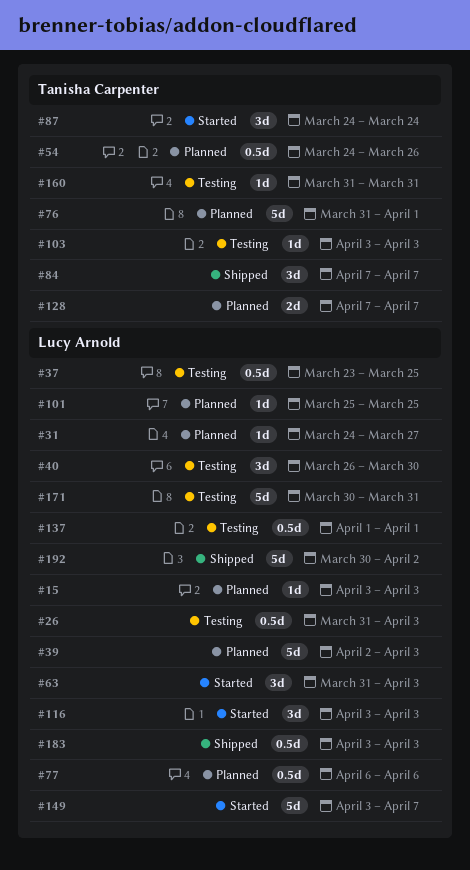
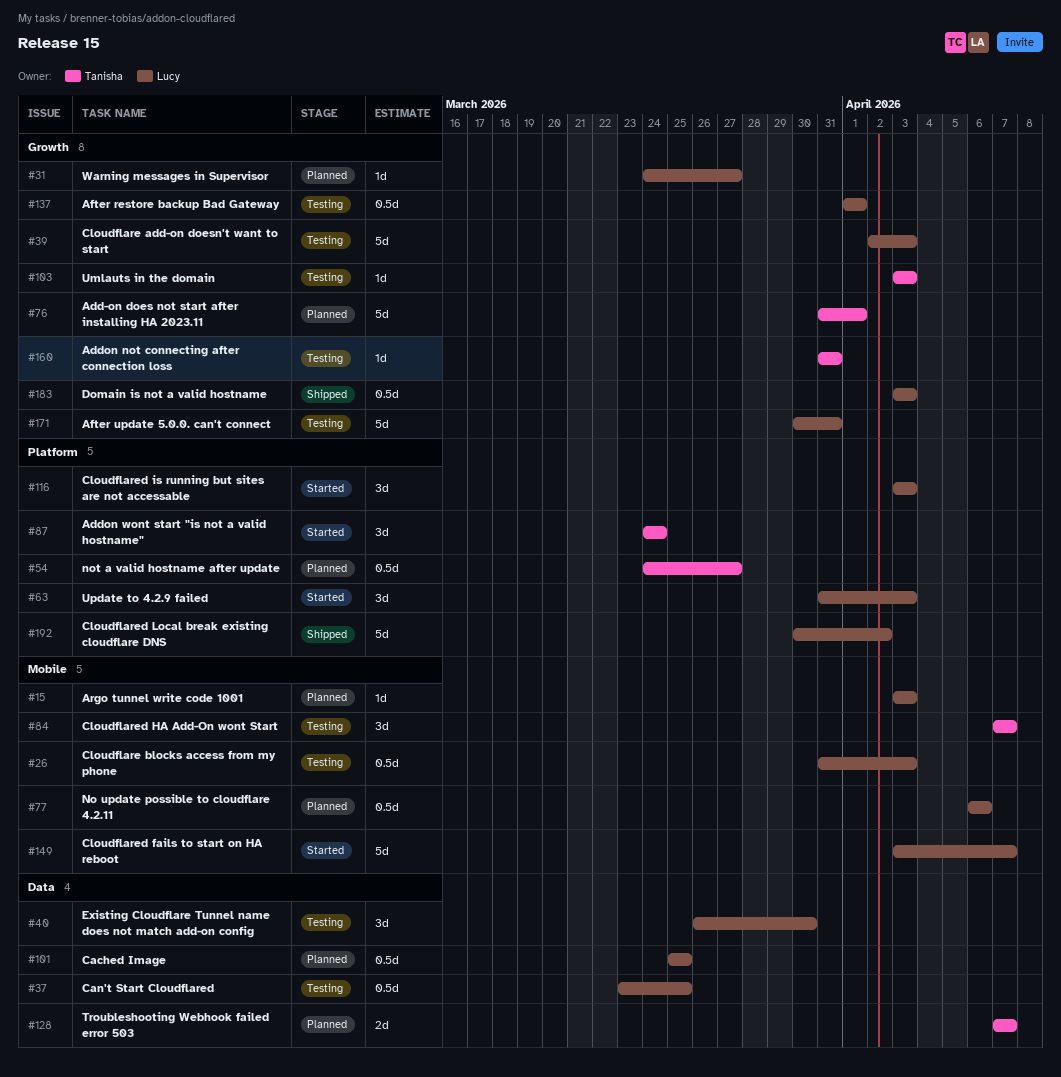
#39, status: Planned -> Testing
#54, due: Mar 26 -> Mar 27
#84, status: Shipped -> Testing
#101, estimate: 1d -> 0.5d

